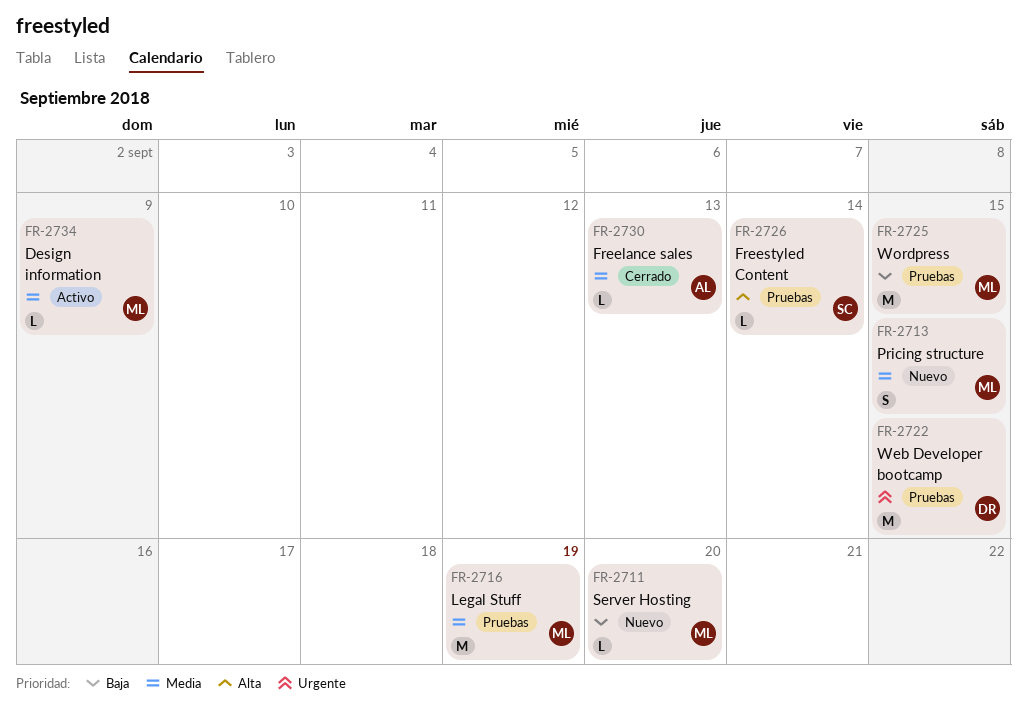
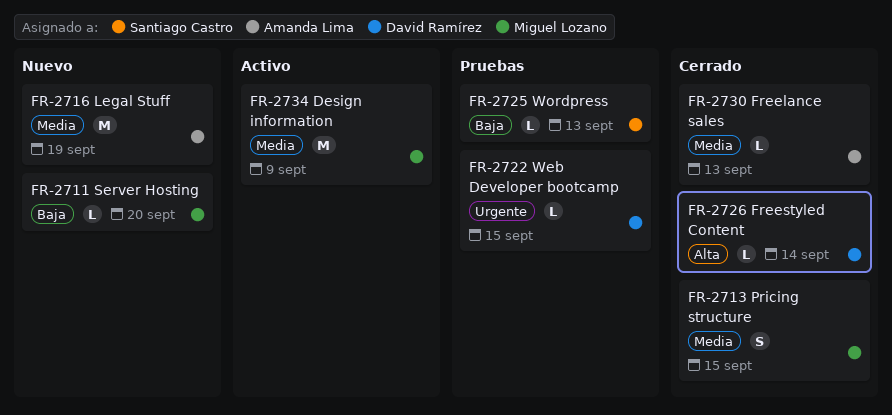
FR-2713, status: Nuevo -> Cerrado
FR-2716, status: Pruebas -> Nuevo
FR-2716, owner: Miguel Lozano -> Amanda Lima
FR-2722, estimate: M -> L
FR-2725, owner: Miguel Lozano -> Santiago Castro
FR-2725, estimate: M -> L
FR-2725, due: Sep 15 -> Sep 13
FR-2726, status: Pruebas -> Cerrado
FR-2726, owner: Santiago Castro -> David Ramírez
FR-2734, estimate: L -> M

